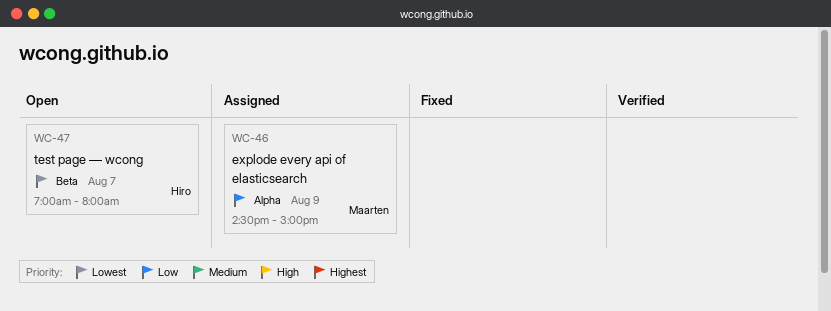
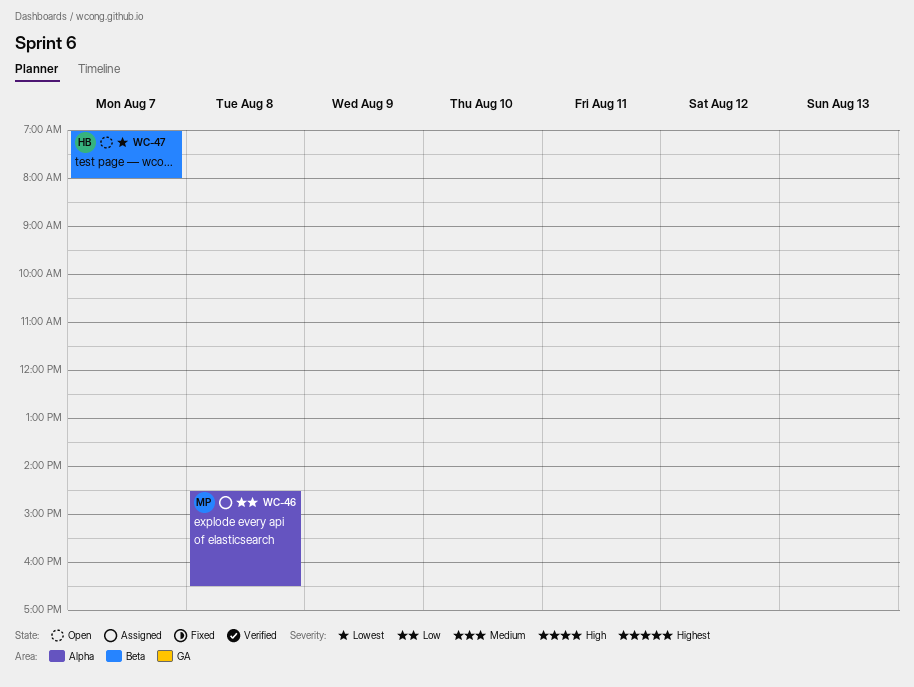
WC-46, day: Aug 9 -> Aug 8
WC-46, ends: 15:00 -> 16:30

